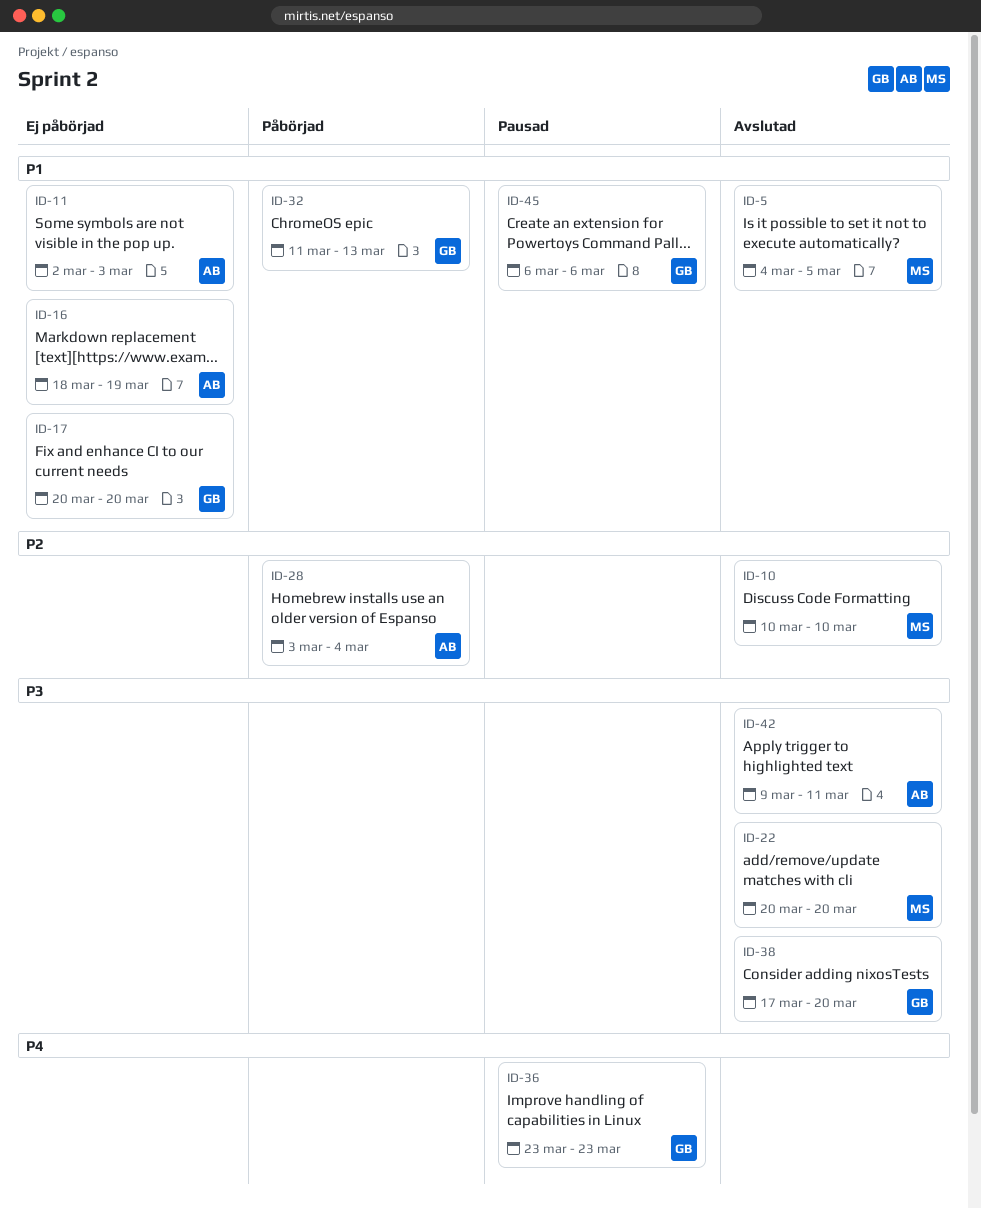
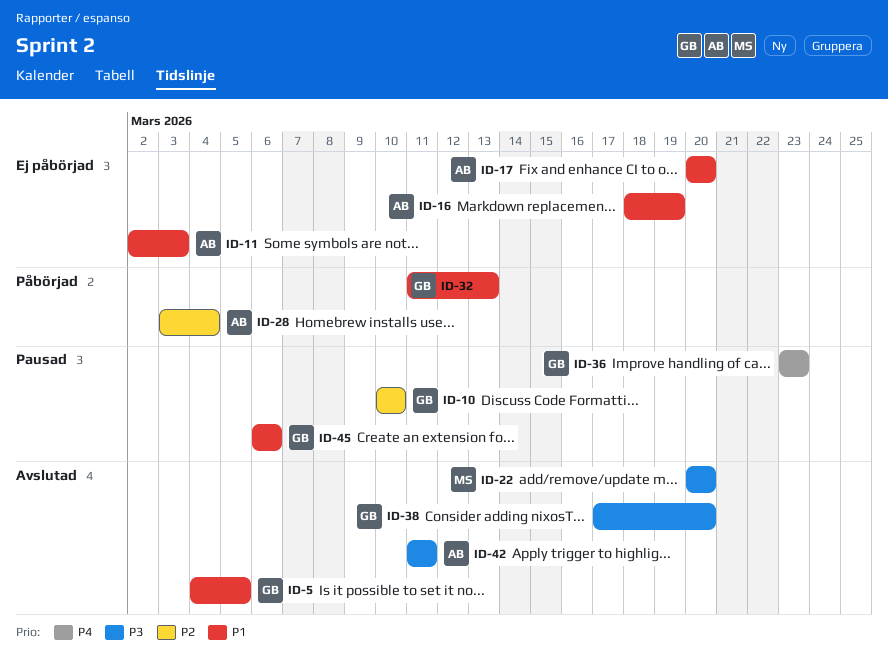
ID-5, owner: MS -> GB
ID-10, status: Avslutad -> Pausad
ID-10, owner: MS -> GB
ID-17, owner: GB -> AB
ID-42, start: Mar 9 -> Mar 11

